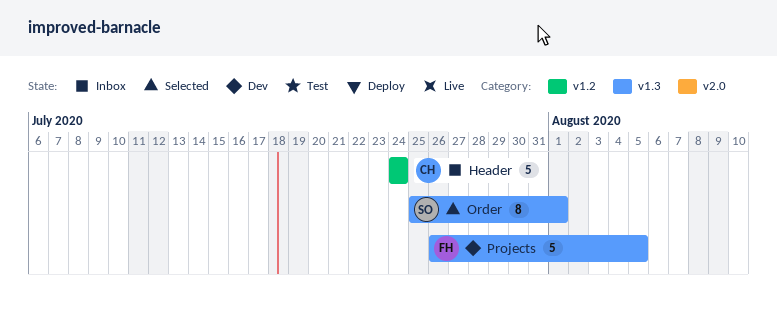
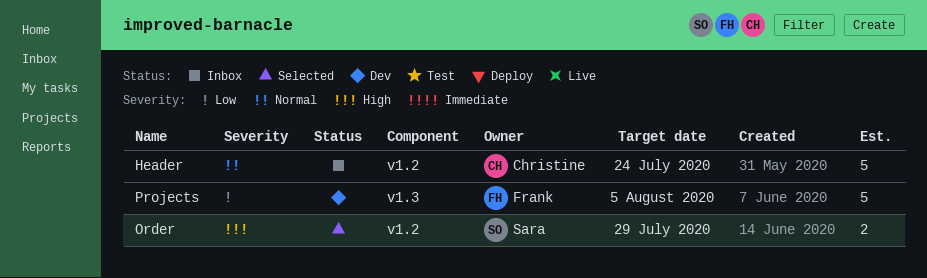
Order, label: v1.3 -> v1.2
Order, estimate: 8 -> 2
Order, due: Aug 1 -> Jul 29

